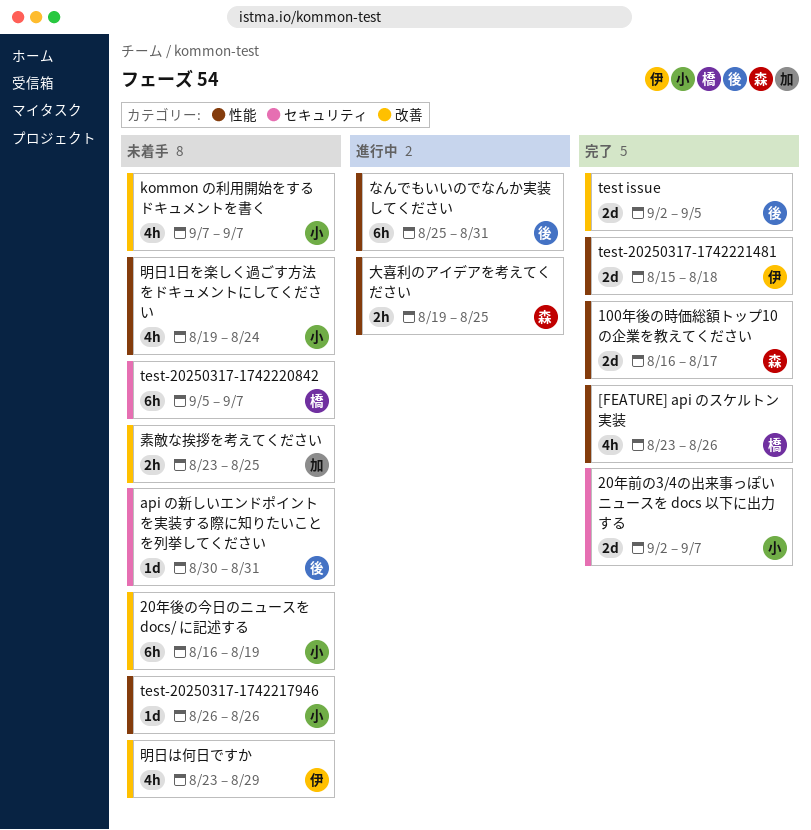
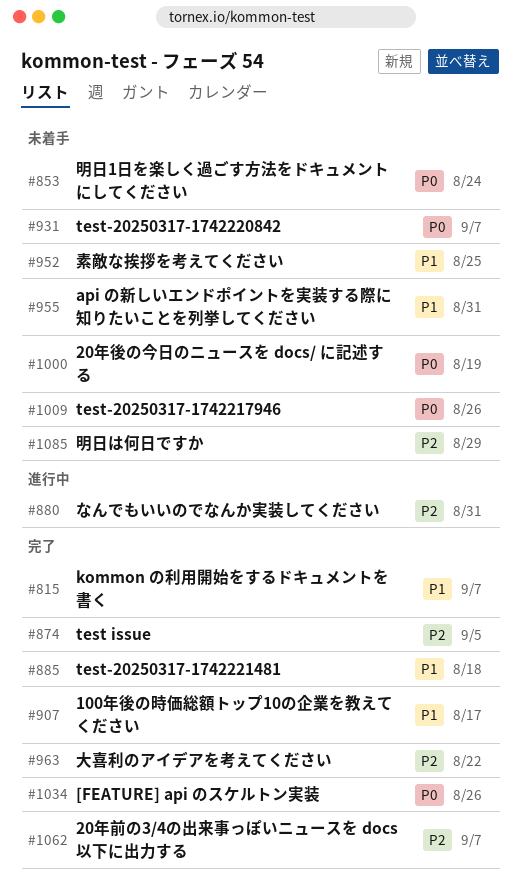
kommon の利用開始をするドキュメントを書く, status: 未着手 -> 完了
大喜利のアイデアを考えてください, status: 進行中 -> 完了
大喜利のアイデアを考えてください, due: Aug 25 -> Aug 22

